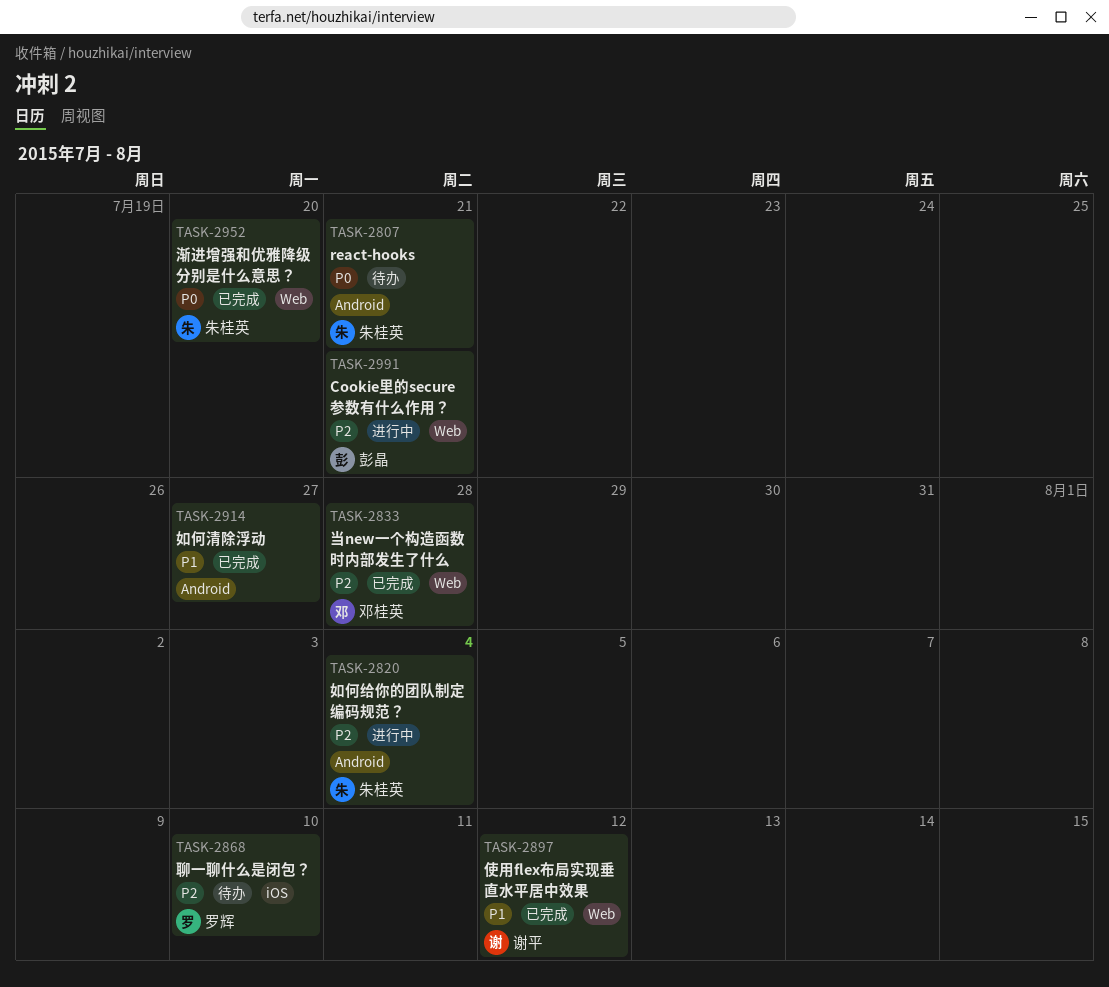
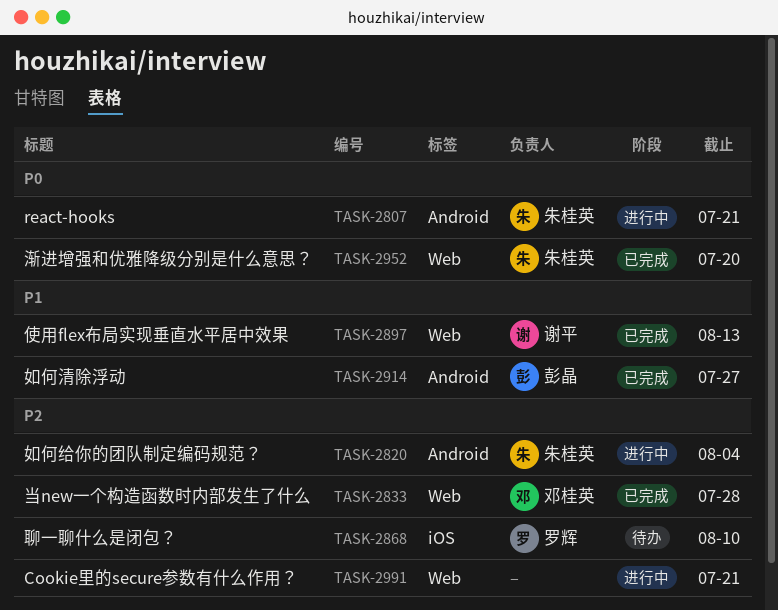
TASK-2807, status: 待办 -> 进行中
TASK-2897, due: Aug 12 -> Aug 13
TASK-2914, owner: none -> 彭晶
TASK-2991, owner: 彭晶 -> none

